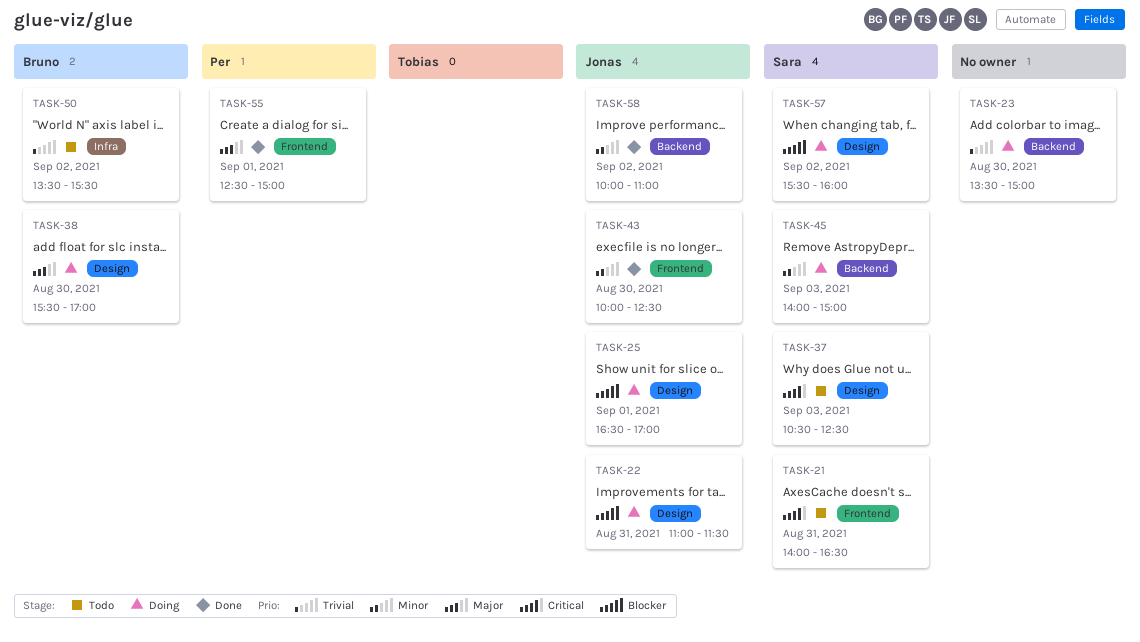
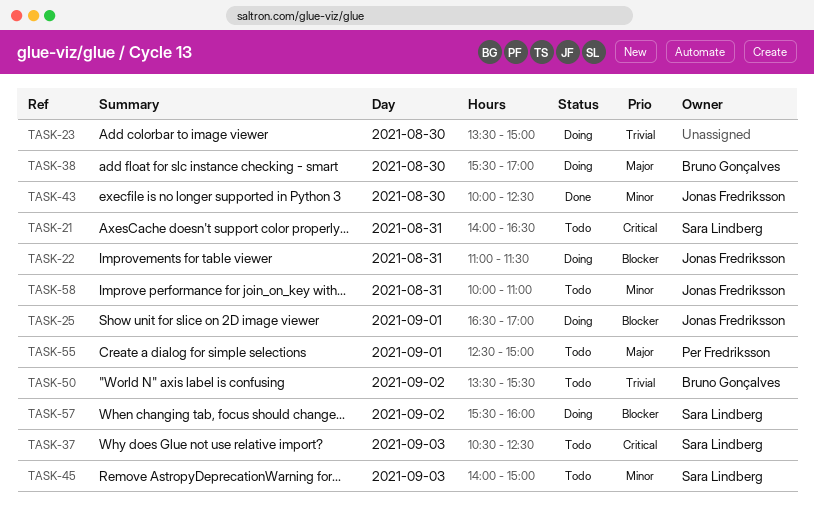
TASK-45, status: Doing -> Todo
TASK-55, status: Done -> Todo
TASK-58, status: Done -> Todo
TASK-58, day: Sep 2 -> Aug 31

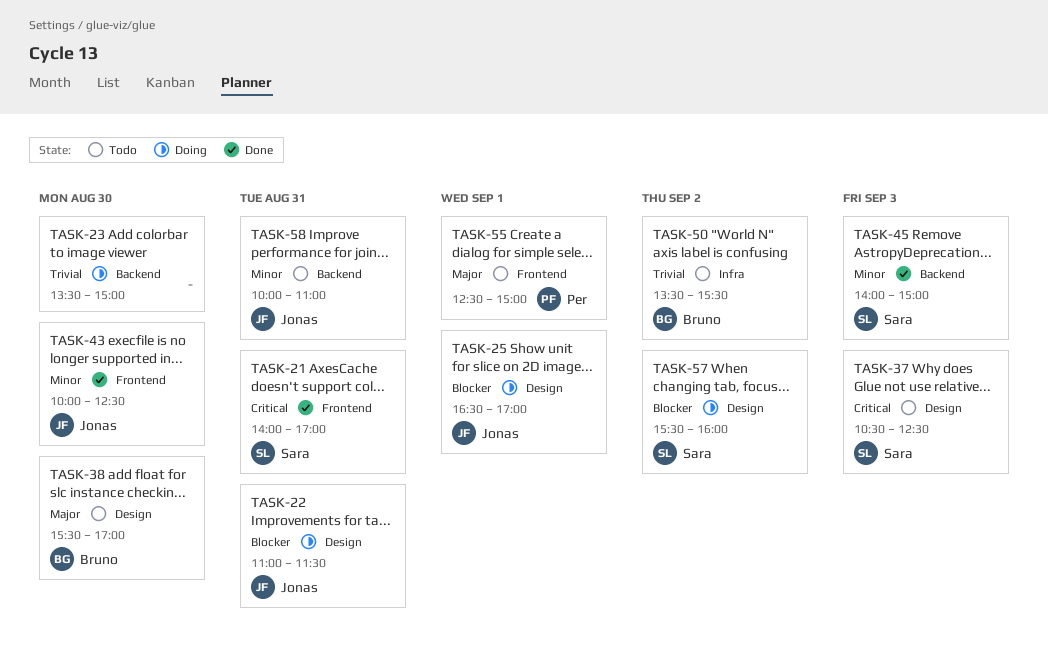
TASK-21, status: Todo -> Done
TASK-21, ends: 16:30 -> 17:00
TASK-38, status: Doing -> Todo
TASK-45, status: Todo -> Done

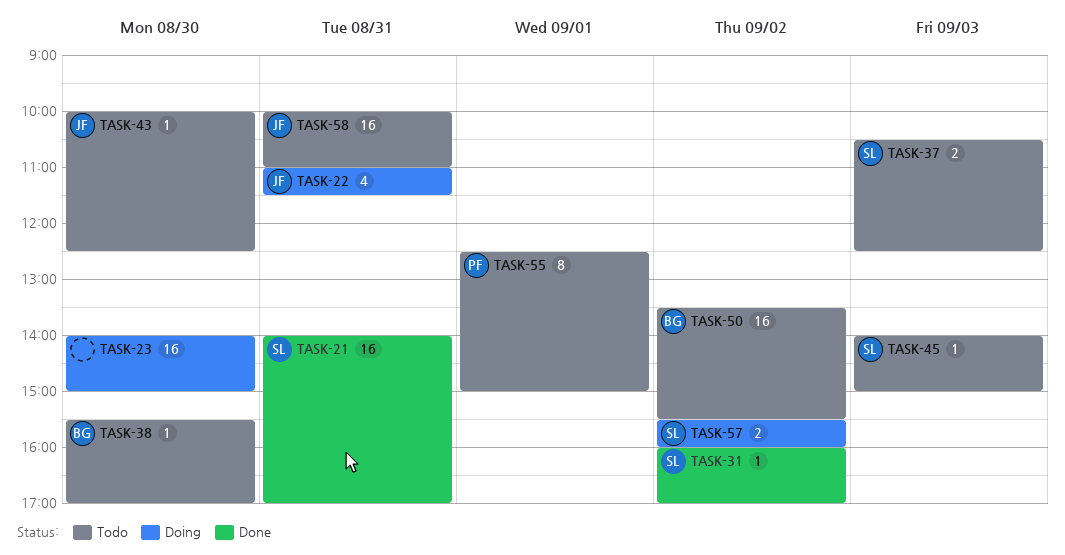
TASK-23, begins: 13:30 -> 14:00
TASK-25: present -> none
TASK-31: none -> present
TASK-43, status: Done -> Todo
TASK-45, status: Done -> Todo

